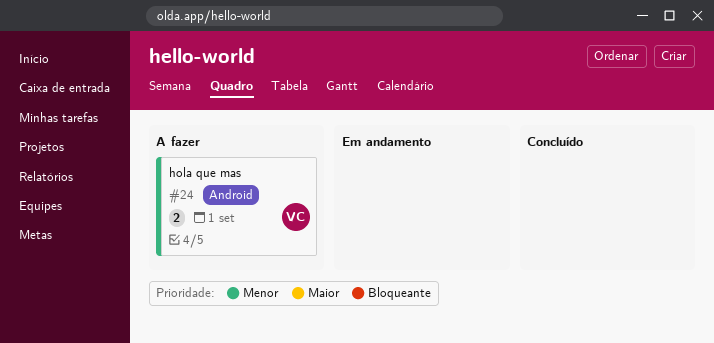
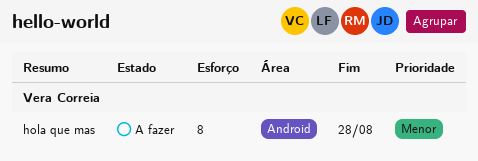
hola que mas, estimate: 2 -> 8
hola que mas, due: Sep 1 -> Aug 28

